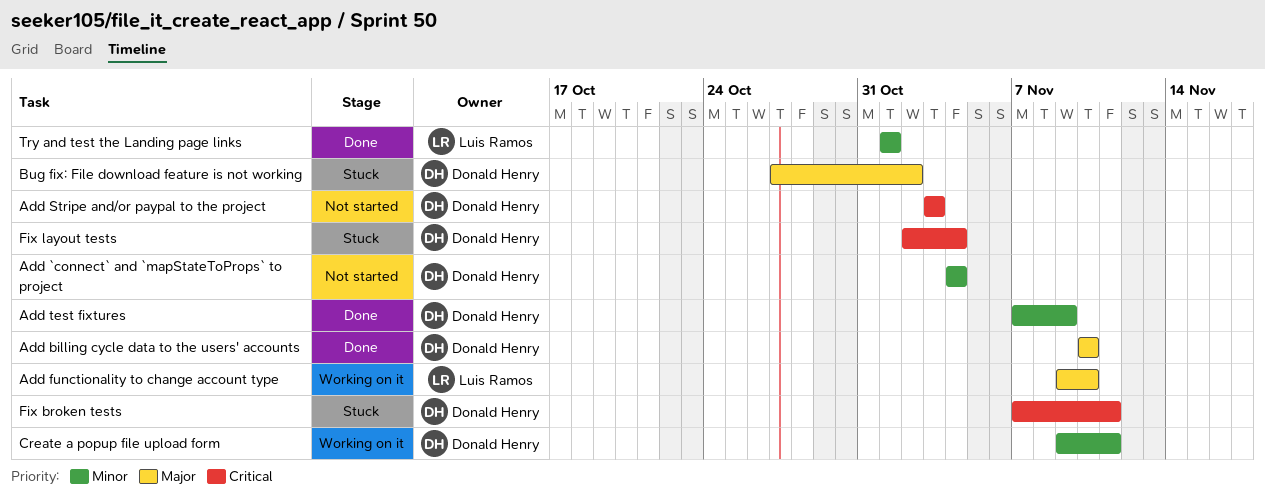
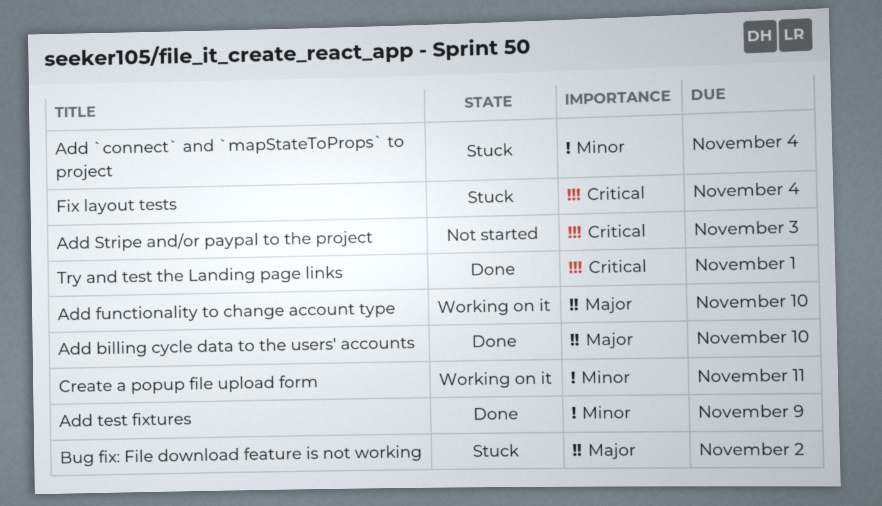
Add `connect` and `mapStateToProps` to project, status: Not started -> Stuck
Fix broken tests: present -> none
Try and test the Landing page links, priority: Minor -> Critical

